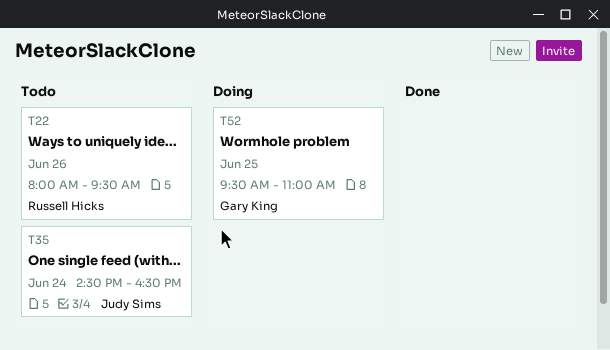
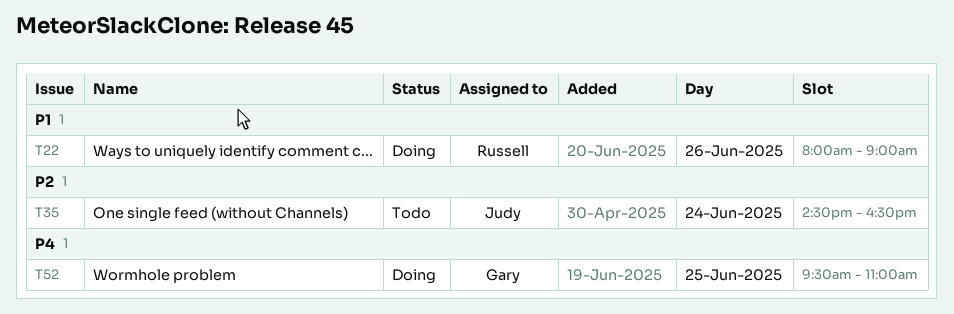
T22, status: Todo -> Doing
T22, ends: 09:30 -> 09:00

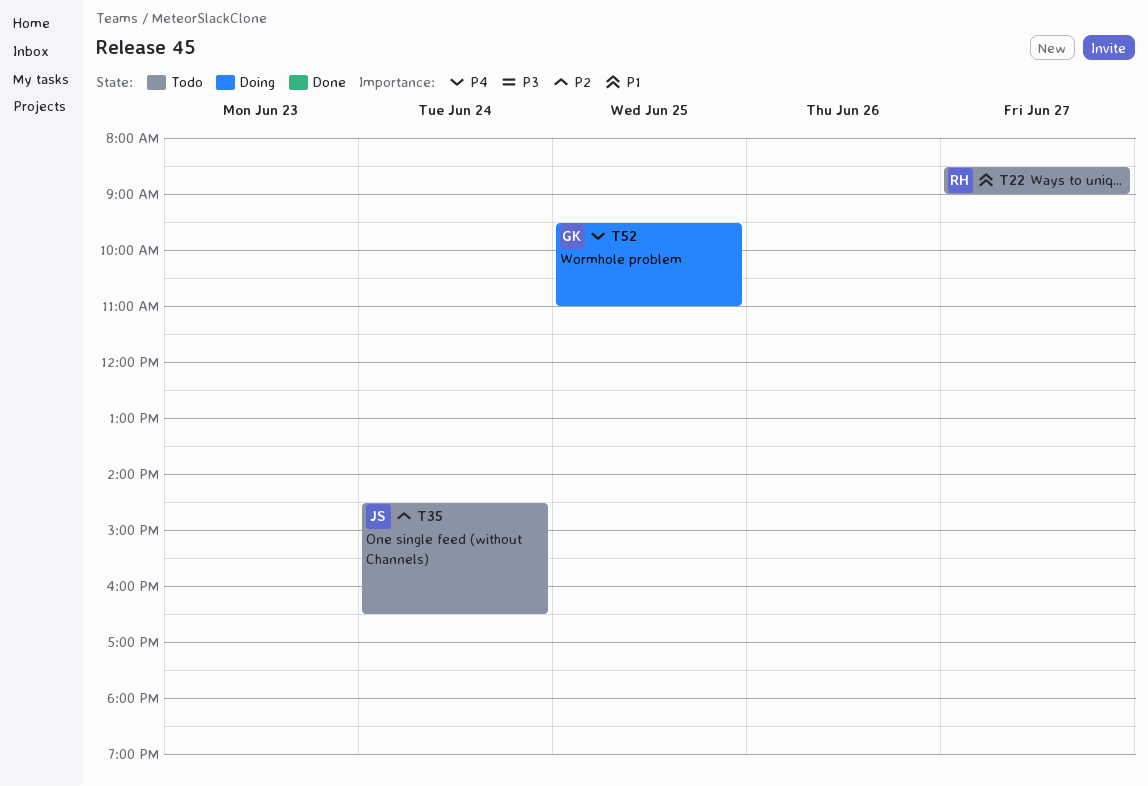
T22, status: Doing -> Todo
T22, day: Jun 26 -> Jun 27
T22, begins: 08:00 -> 08:30

